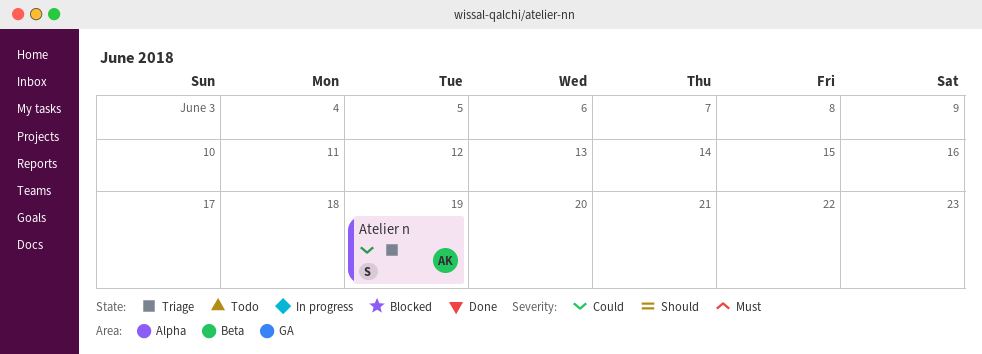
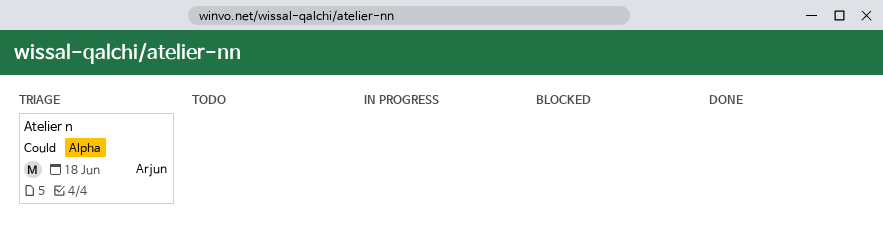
Atelier n, estimate: S -> M
Atelier n, due: Jun 19 -> Jun 18

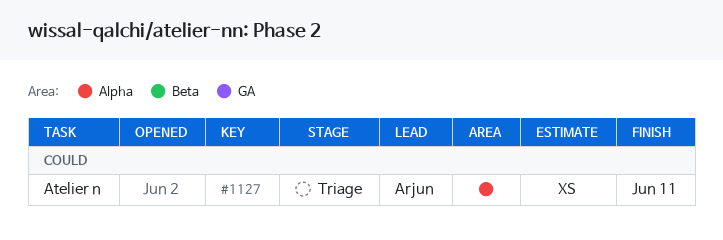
Atelier n, estimate: M -> XS
Atelier n, due: Jun 18 -> Jun 11

